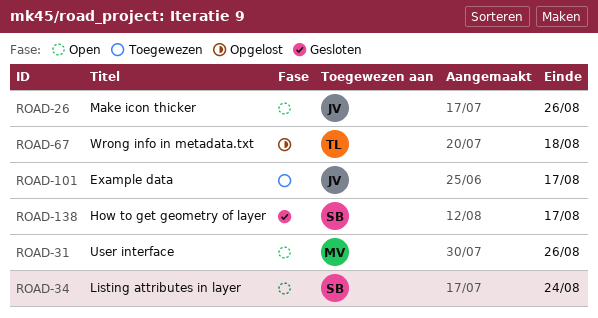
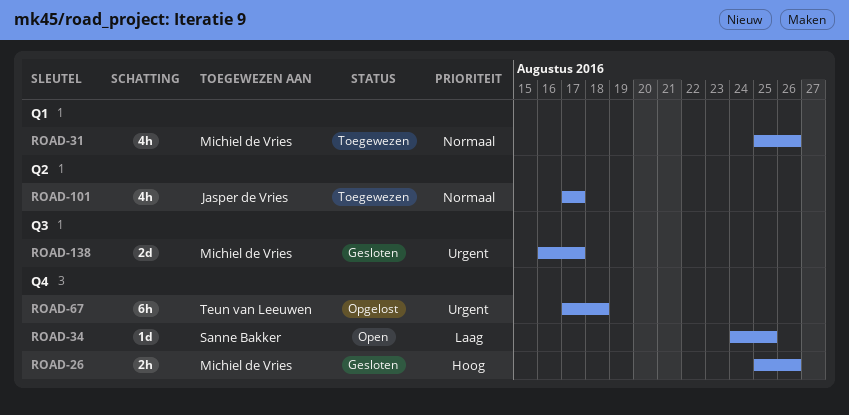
ROAD-26, status: Open -> Gesloten
ROAD-26, owner: Jasper de Vries -> Michiel de Vries
ROAD-31, status: Open -> Toegewezen
ROAD-34, due: Aug 24 -> Aug 25
ROAD-138, owner: Sanne Bakker -> Michiel de Vries

